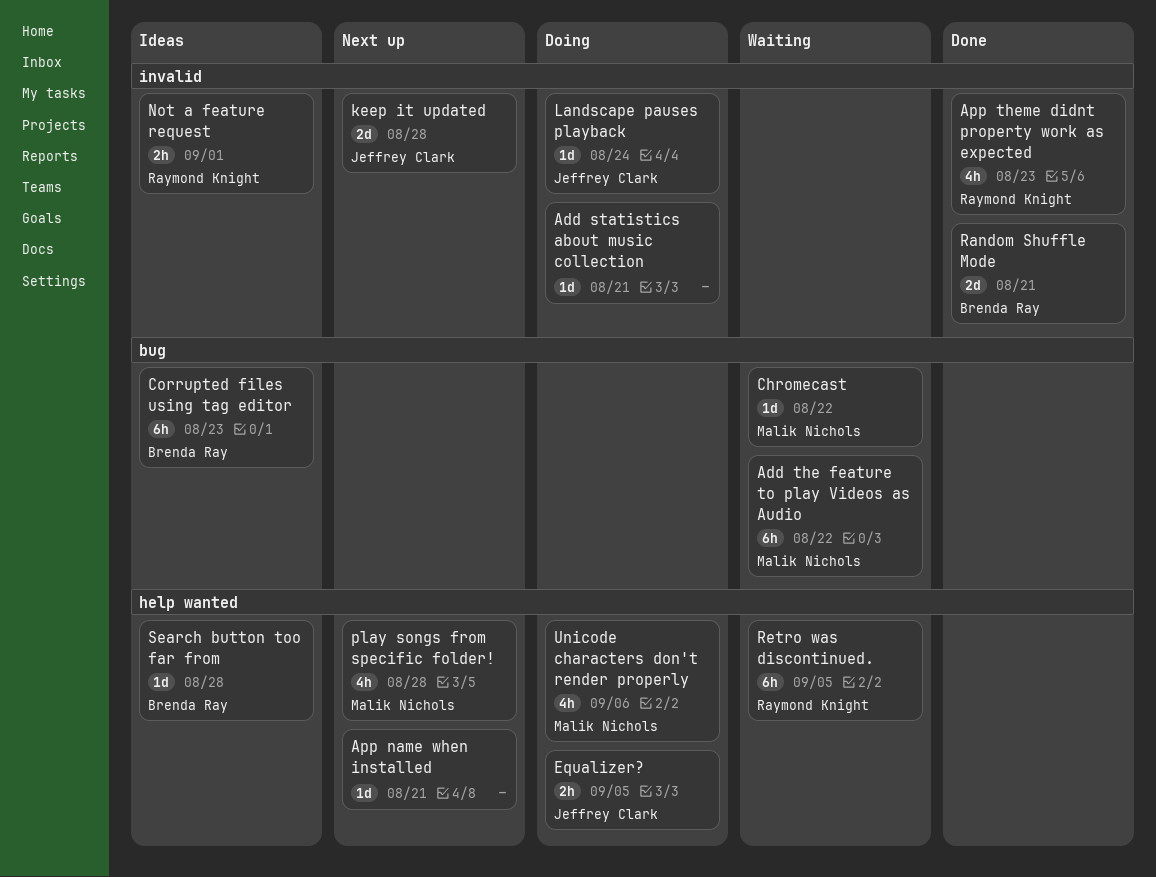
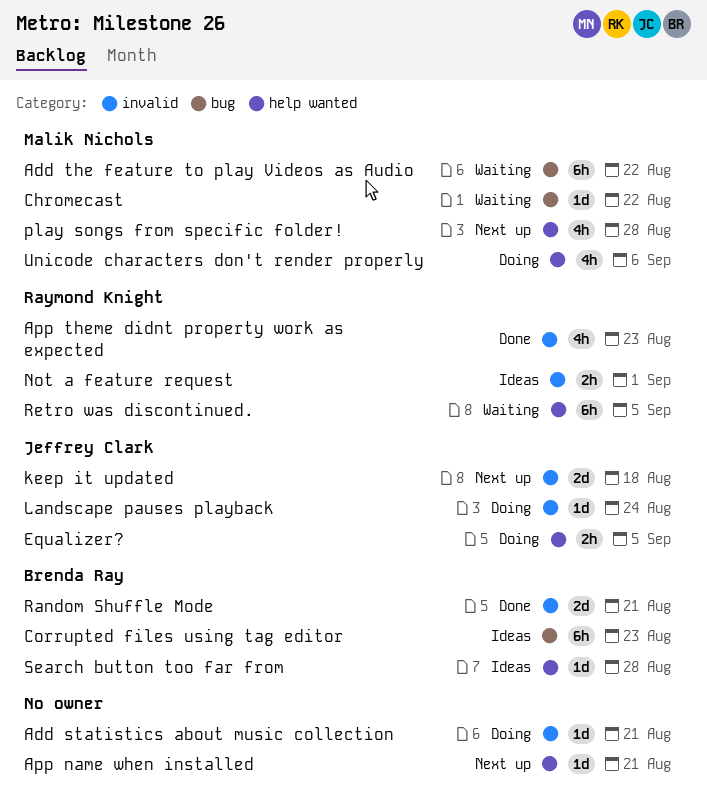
keep it updated, due: Aug 28 -> Aug 18

